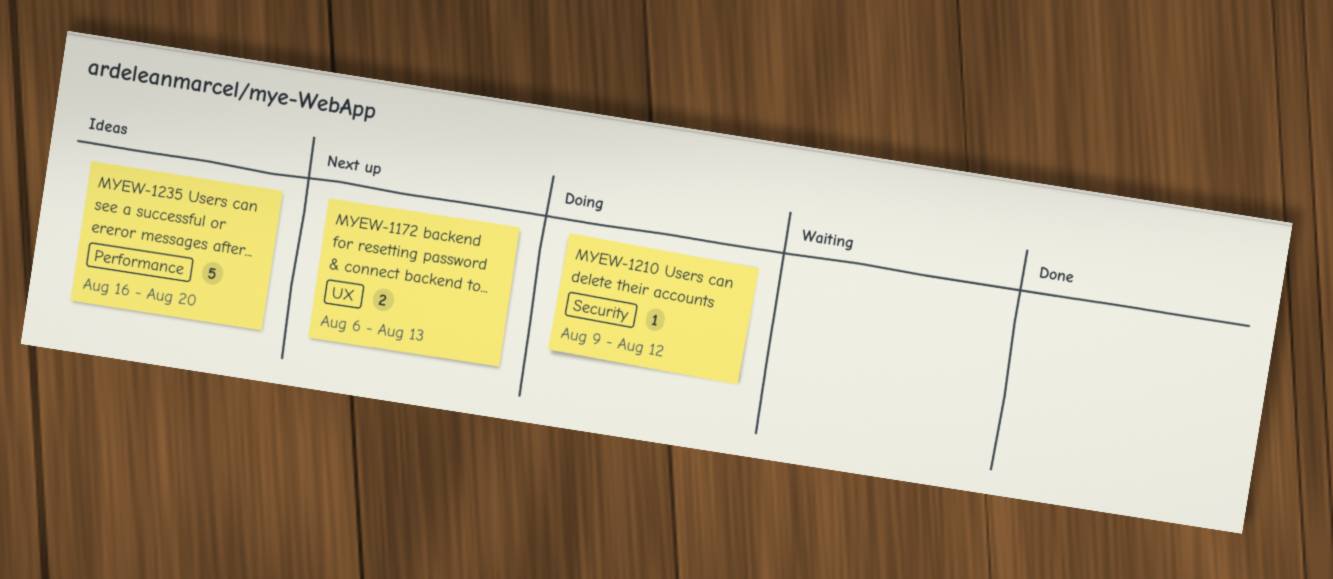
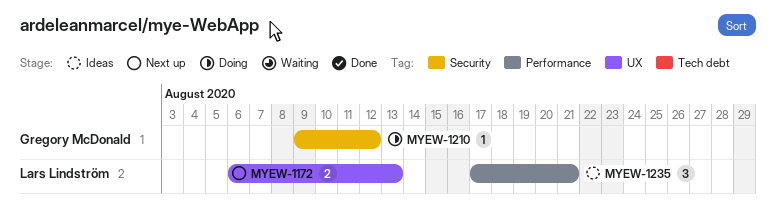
MYEW-1235, estimate: 5 -> 3
MYEW-1235, start: Aug 16 -> Aug 17
MYEW-1235, due: Aug 20 -> Aug 21

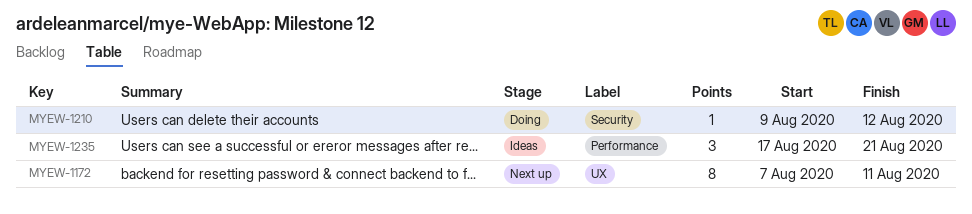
MYEW-1172, estimate: 2 -> 8
MYEW-1172, start: Aug 6 -> Aug 7
MYEW-1172, due: Aug 13 -> Aug 11

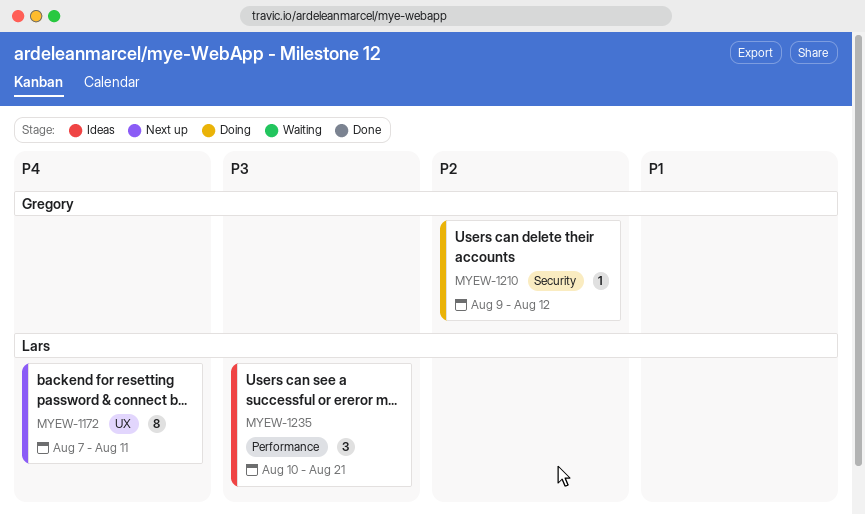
MYEW-1235, start: Aug 17 -> Aug 10

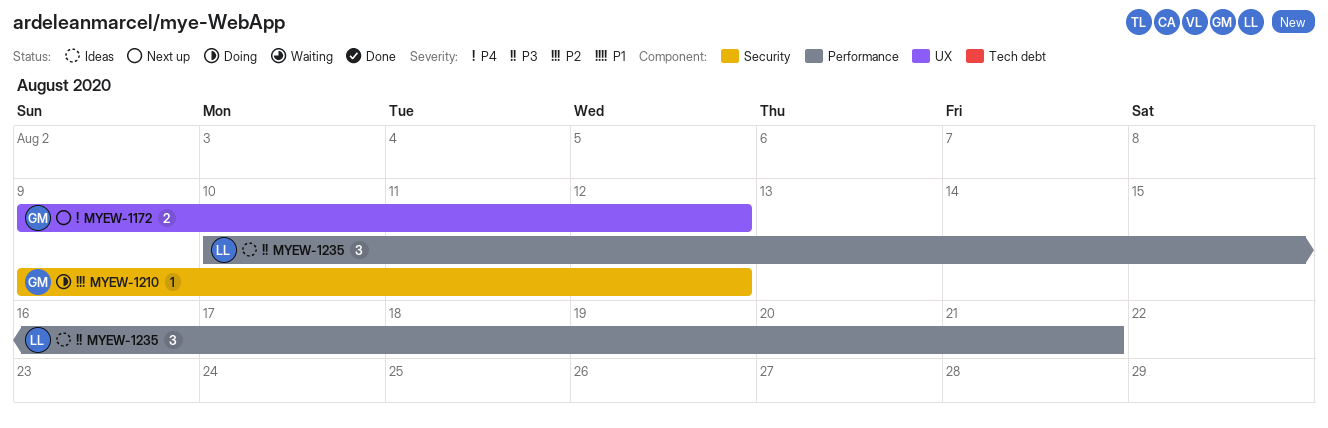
MYEW-1172, owner: Lars -> Gregory
MYEW-1172, estimate: 8 -> 2
MYEW-1172, start: Aug 7 -> Aug 9
MYEW-1172, due: Aug 11 -> Aug 12

